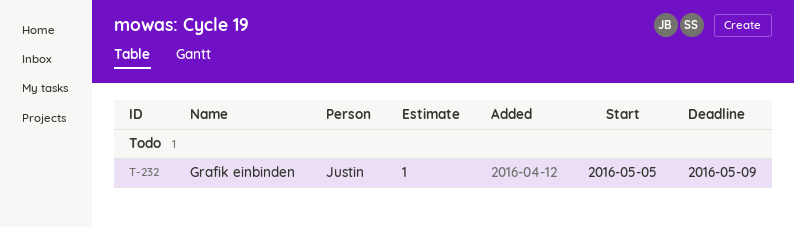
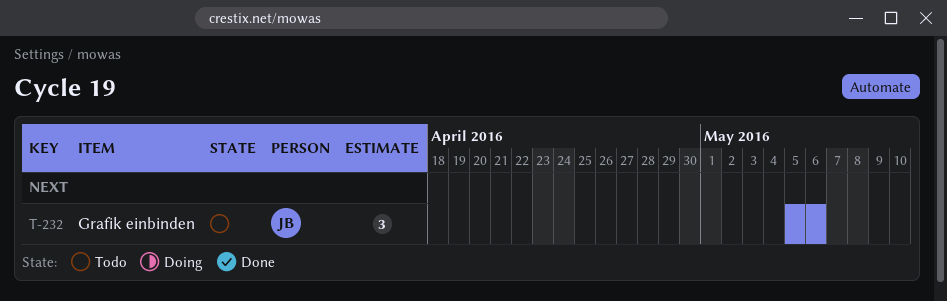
T-232, estimate: 1 -> 3
T-232, due: May 9 -> May 6

